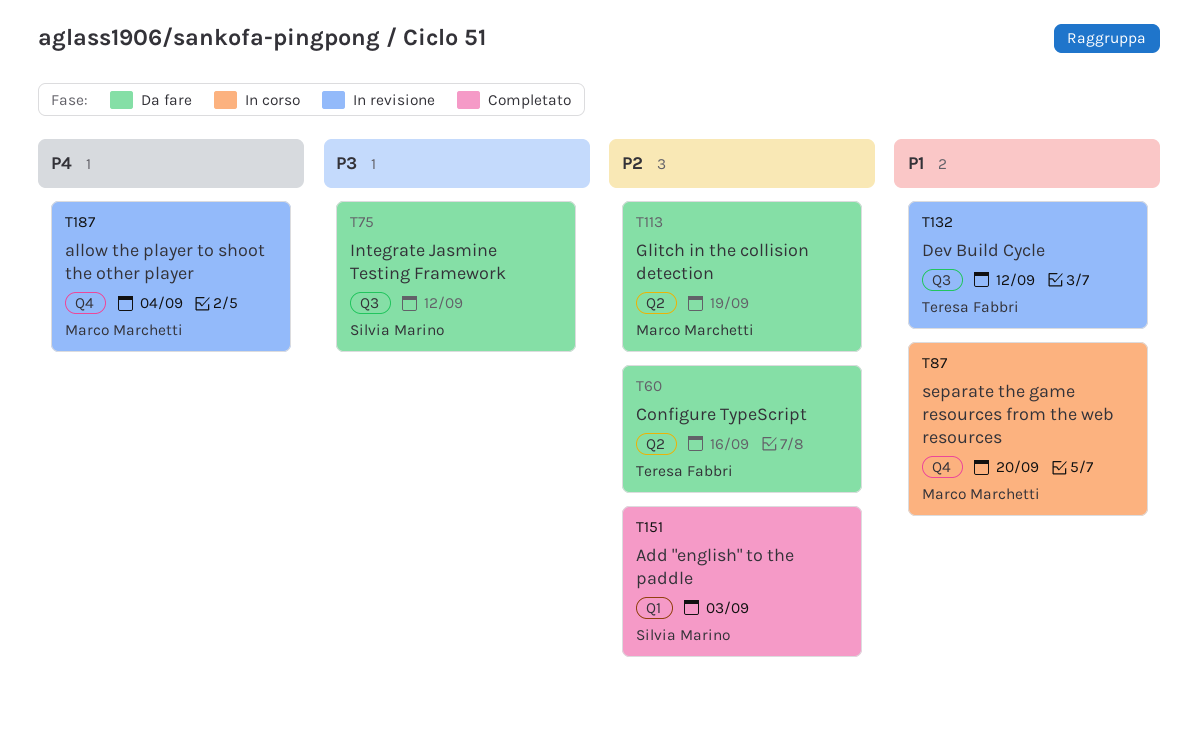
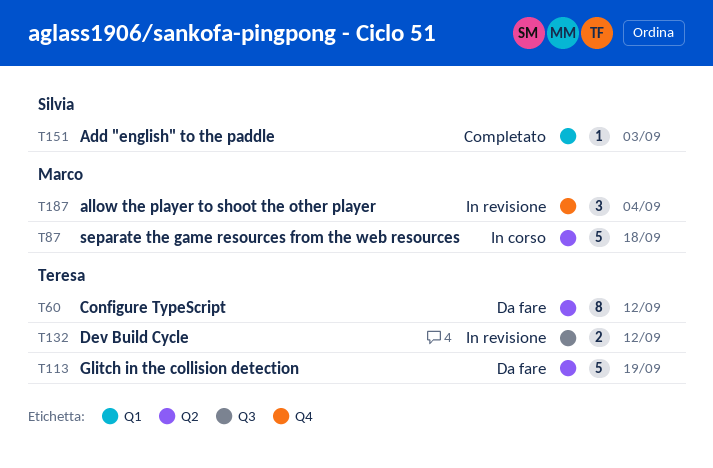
T60, due: Sep 16 -> Sep 12
T75: present -> none
T87, label: Q4 -> Q2
T87, due: Sep 20 -> Sep 18
T113, owner: Marco Marchetti -> Teresa Fabbri

